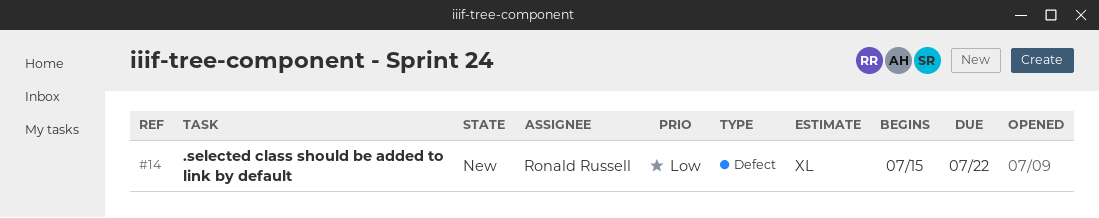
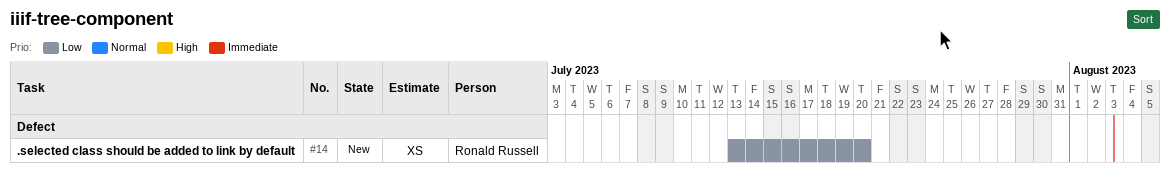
#14, estimate: XL -> XS
#14, start: Jul 15 -> Jul 13
#14, due: Jul 22 -> Jul 20

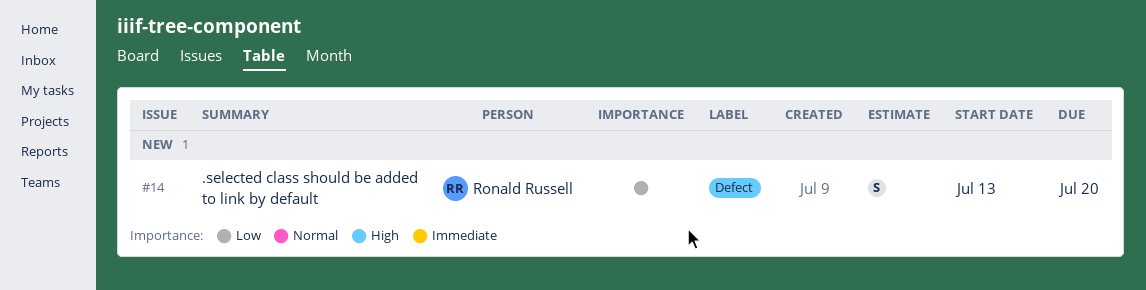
#14, estimate: XS -> S

